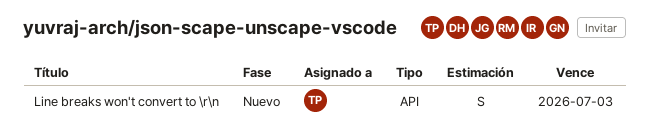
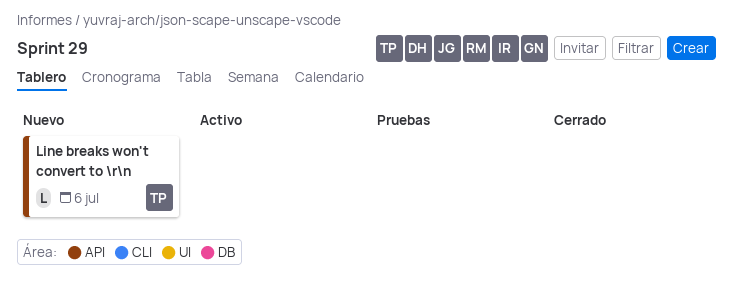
Line breaks won't convert to \r\n, estimate: S -> L
Line breaks won't convert to \r\n, due: Jul 3 -> Jul 6

